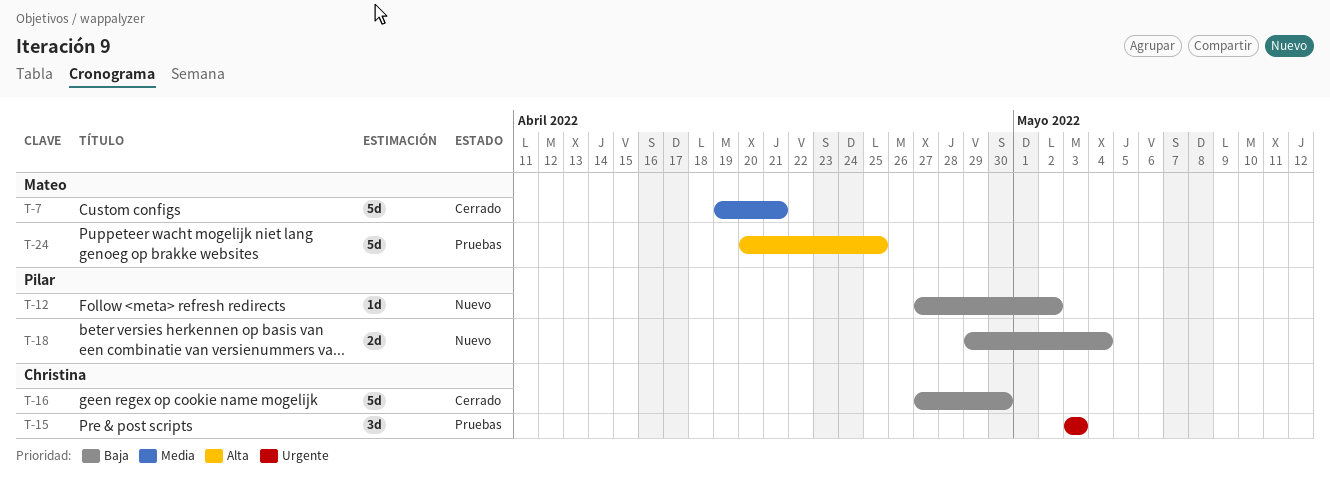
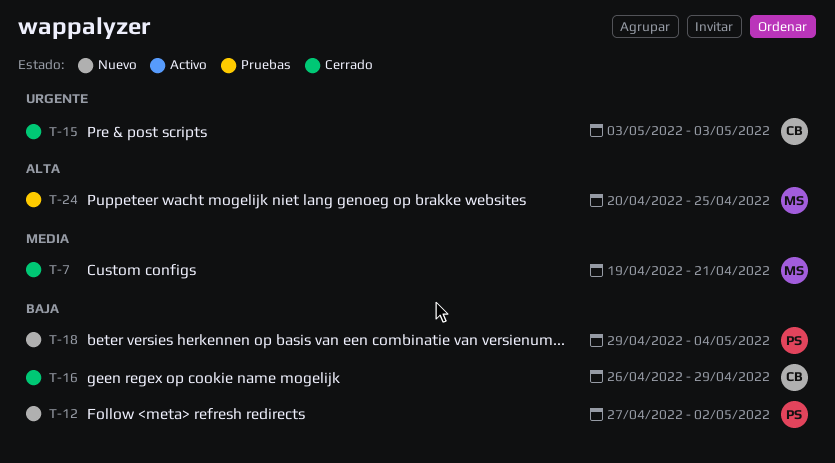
T-15, status: Pruebas -> Cerrado
T-16, start: Apr 27 -> Apr 26
T-16, due: Apr 30 -> Apr 29

